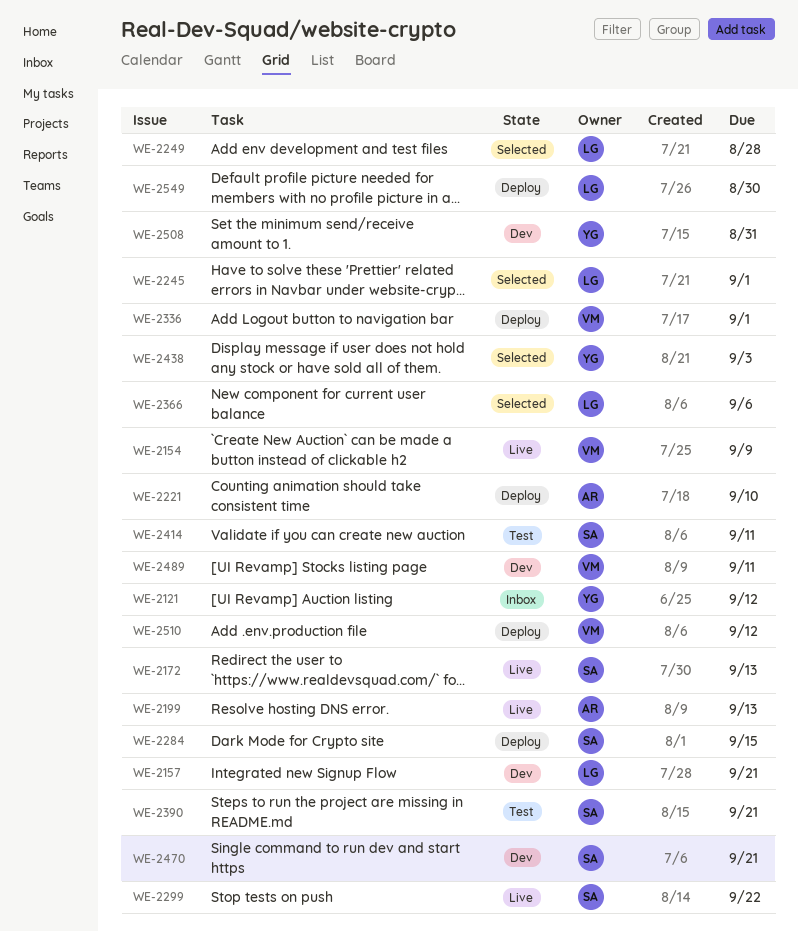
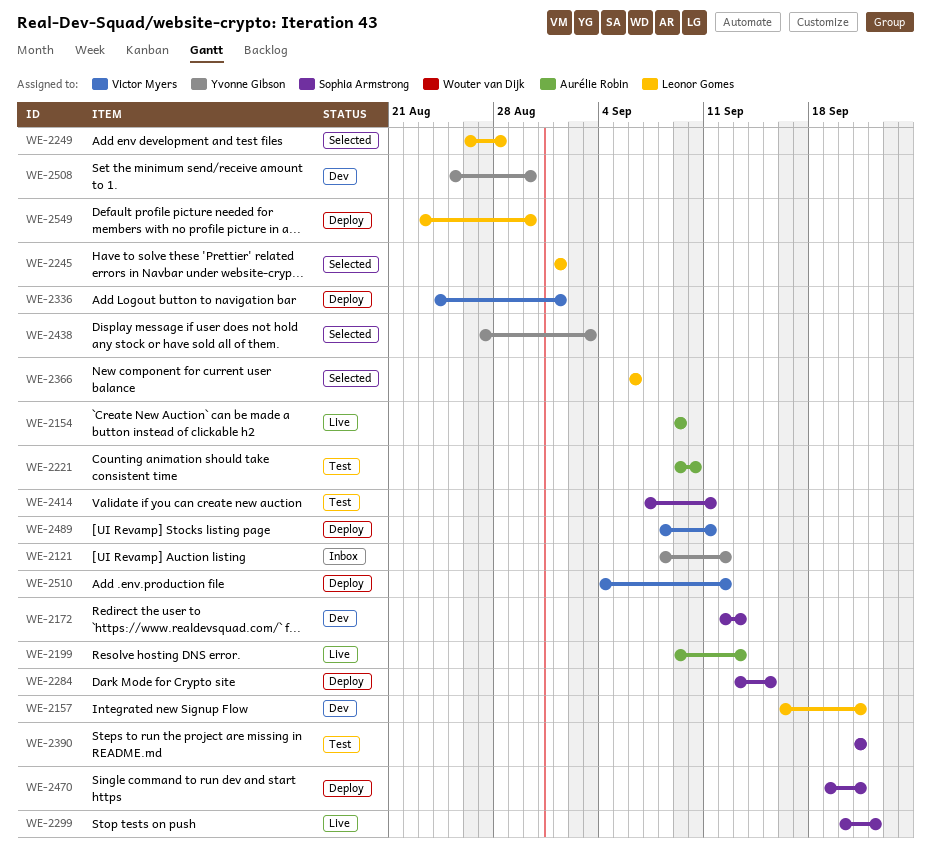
WE-2154, owner: Victor Myers -> Aurélie Robin
WE-2172, status: Live -> Dev
WE-2221, status: Deploy -> Test
WE-2470, status: Dev -> Deploy
WE-2489, status: Dev -> Deploy
WE-2508, due: Aug 31 -> Aug 30

